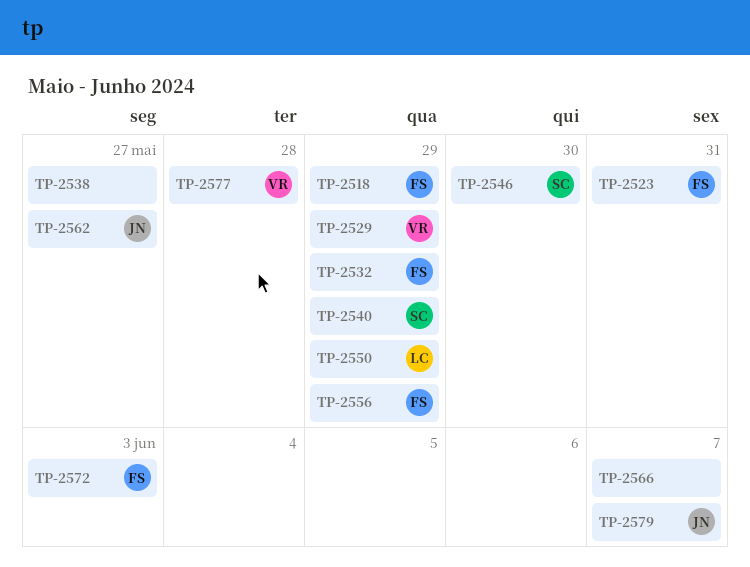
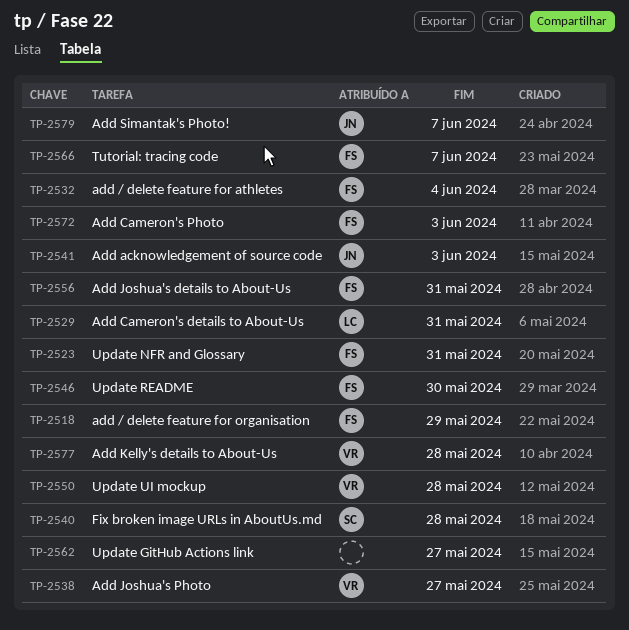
TP-2529, owner: VR -> LC
TP-2529, due: May 29 -> May 31
TP-2532, due: May 29 -> Jun 4
TP-2538, owner: none -> VR
TP-2540, due: May 29 -> May 28
TP-2541: none -> present
TP-2546, owner: SC -> FS
TP-2550, owner: LC -> VR
TP-2550, due: May 29 -> May 28
TP-2556, due: May 29 -> May 31
TP-2562, owner: JN -> none
TP-2566, owner: none -> FS

